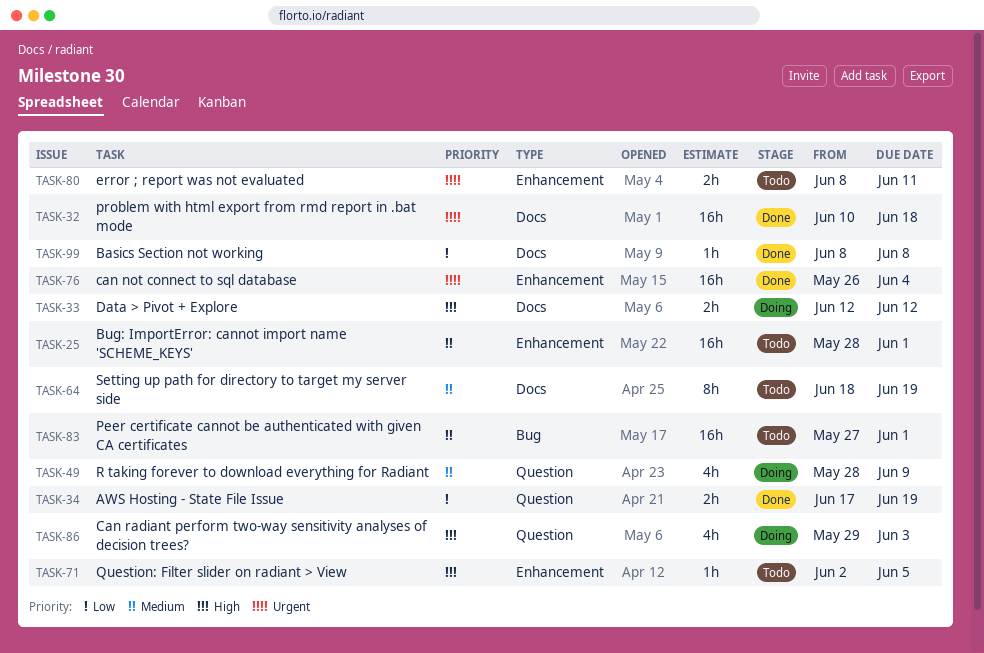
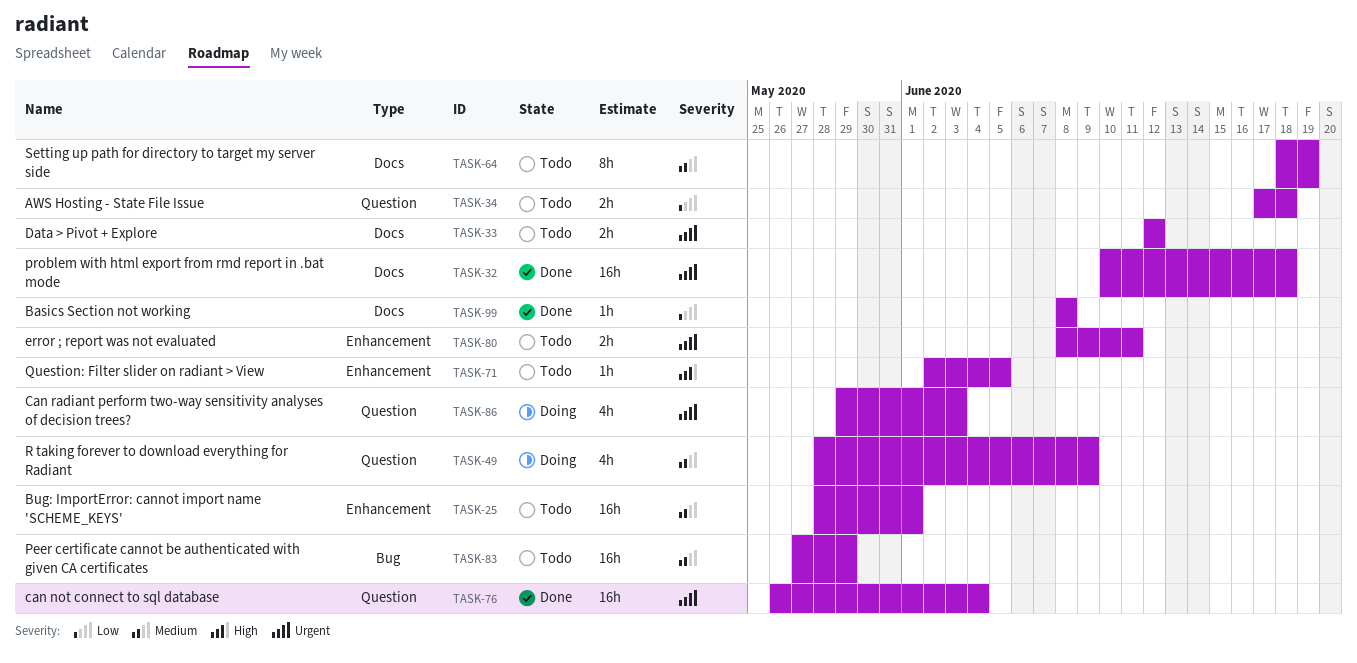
TASK-33, status: Doing -> Todo
TASK-33, priority: High -> Urgent
TASK-34, status: Done -> Todo
TASK-34, due: Jun 19 -> Jun 18
TASK-76, label: Enhancement -> Question
TASK-83, due: Jun 1 -> May 29
TASK-86, priority: High -> Urgent

